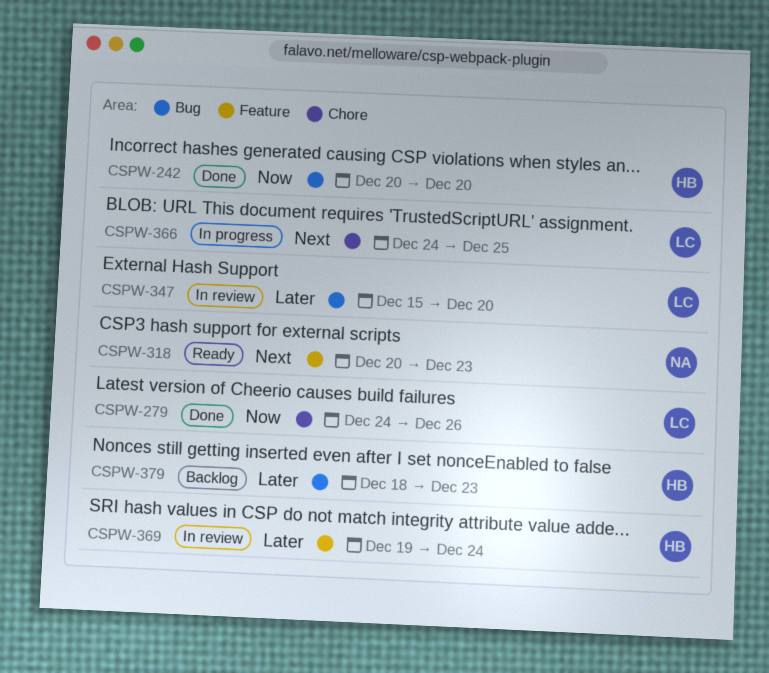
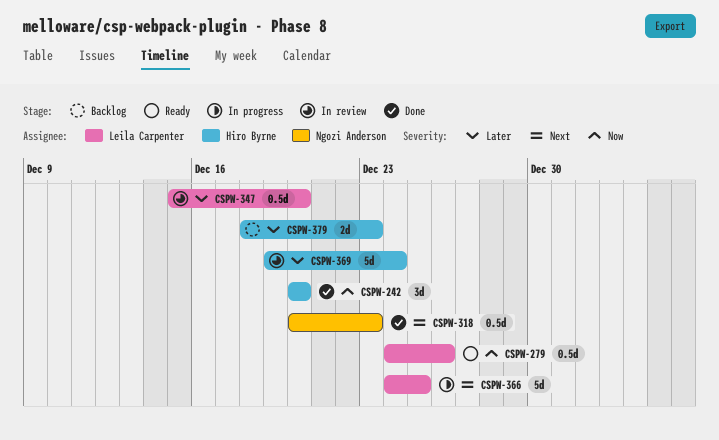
CSPW-279, status: Done -> Ready
CSPW-318, status: Ready -> Done

